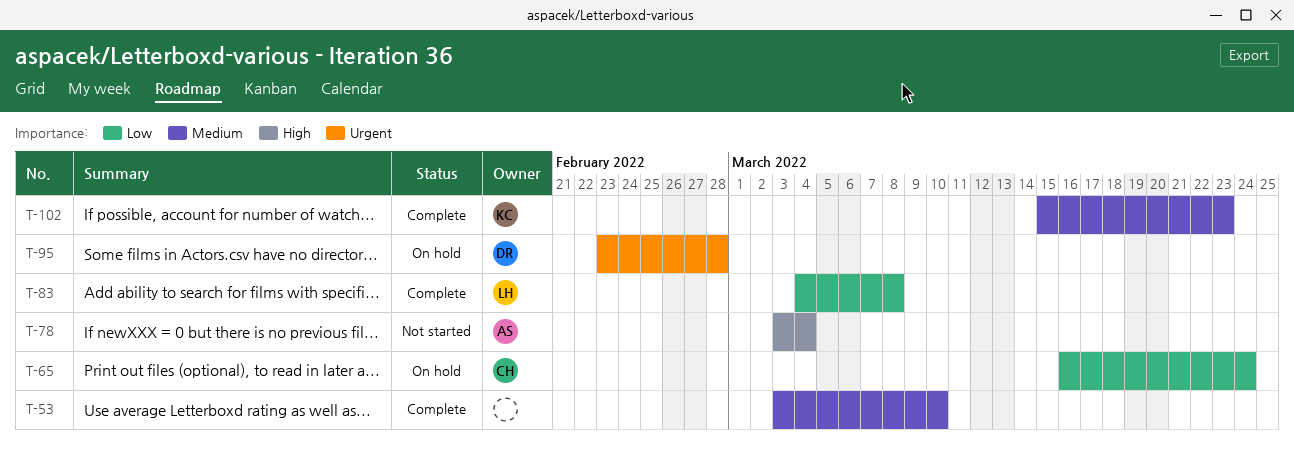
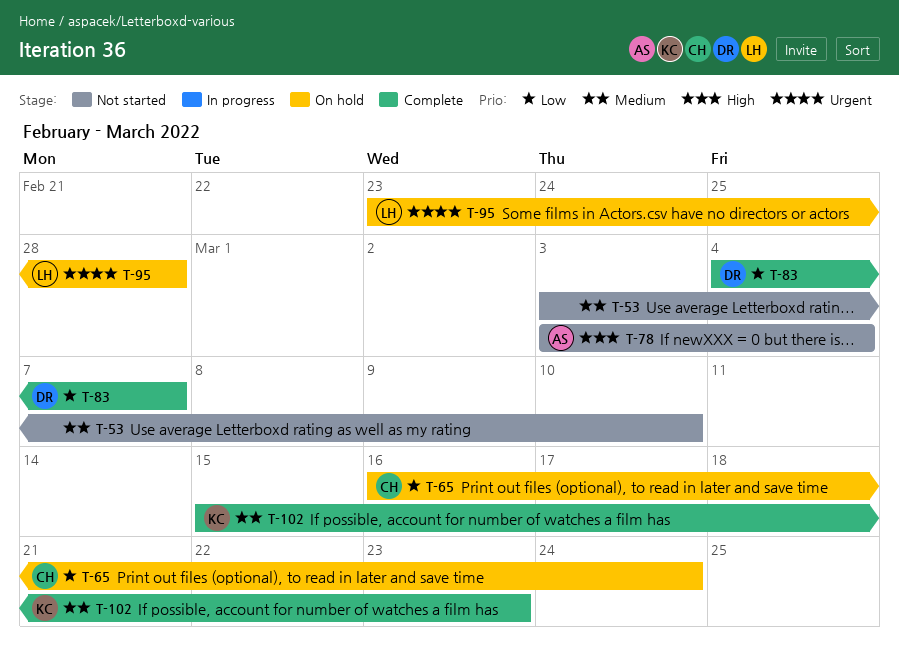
T-53, status: Complete -> Not started
T-83, owner: LH -> DR
T-83, due: Mar 8 -> Mar 7
T-95, owner: DR -> LH

